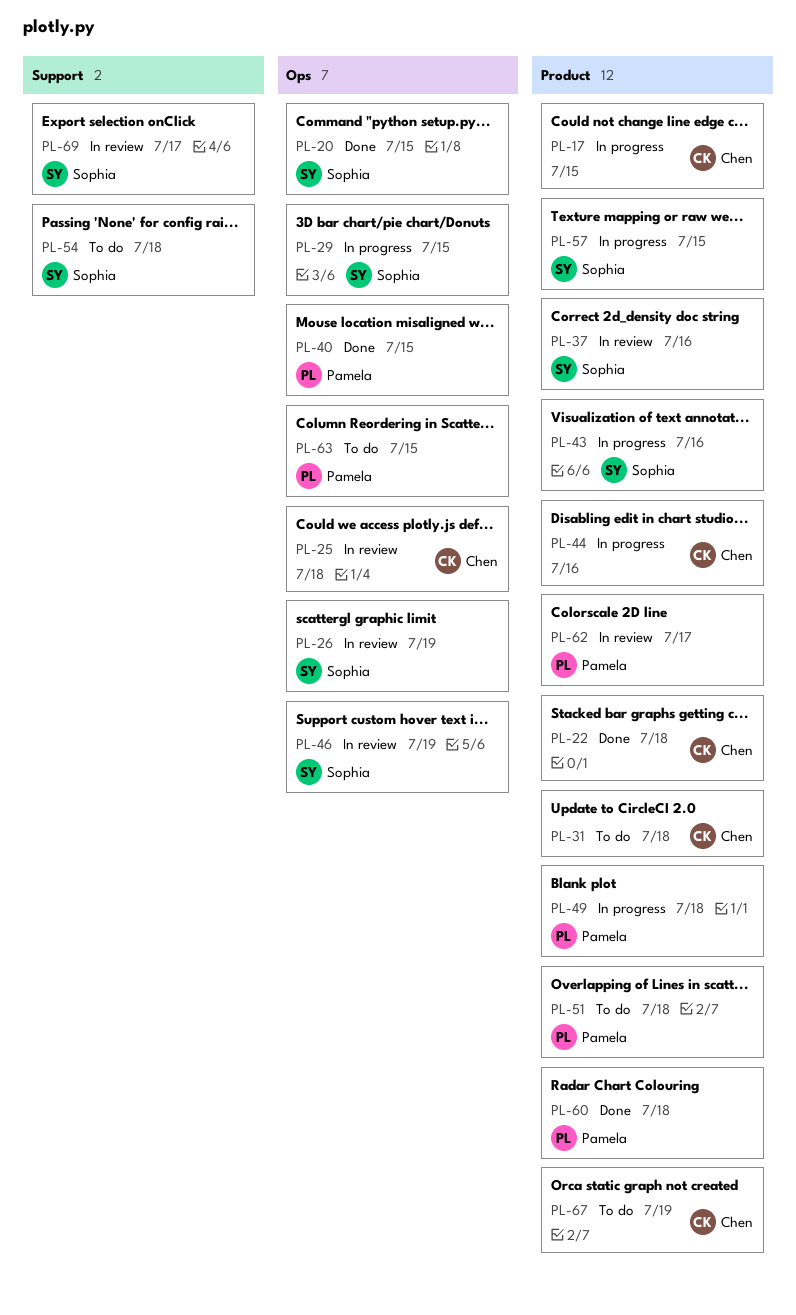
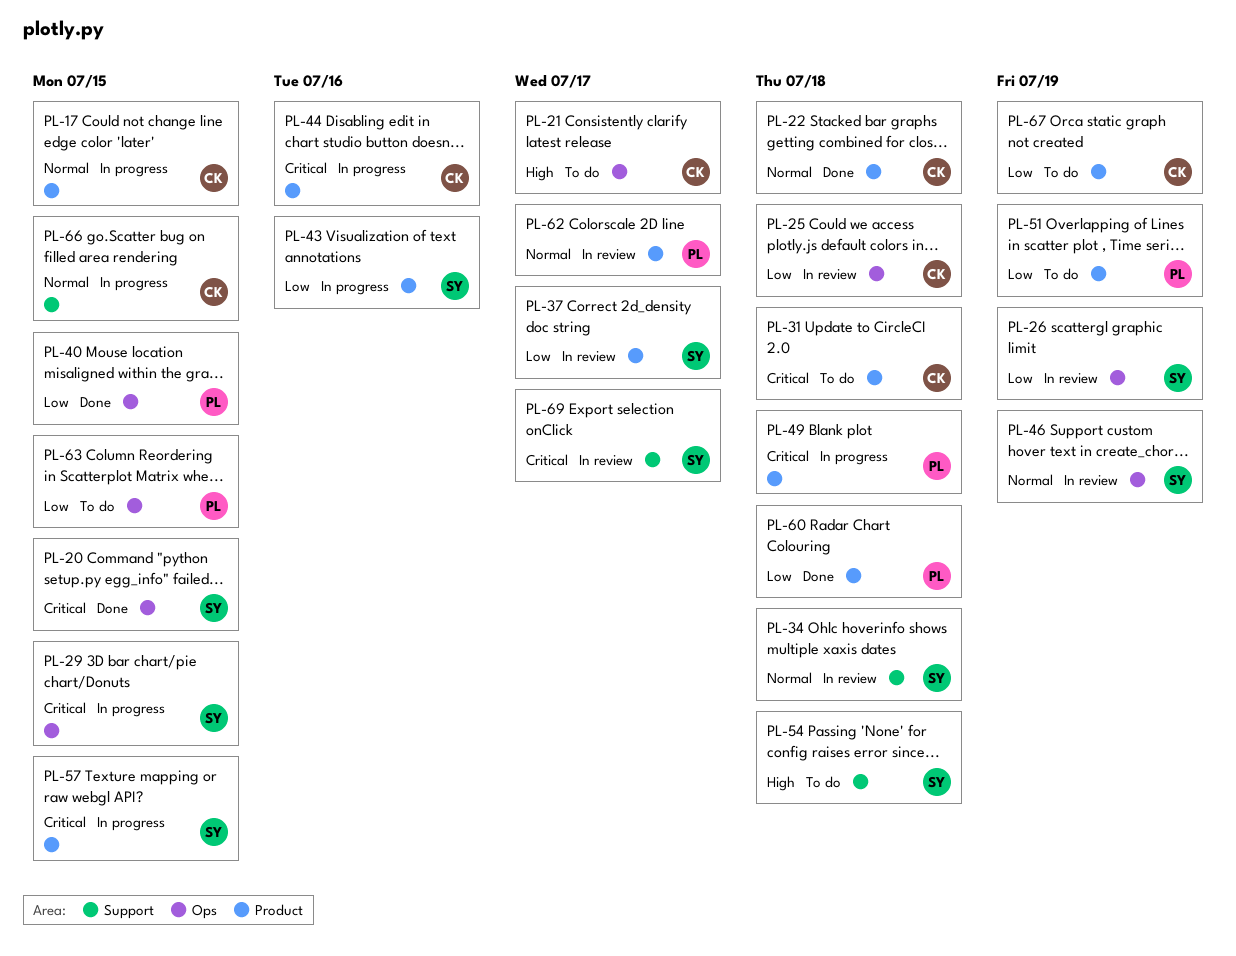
PL-21: none -> present
PL-34: none -> present
PL-37, due: Jul 16 -> Jul 17
PL-51, due: Jul 18 -> Jul 19
PL-66: none -> present

